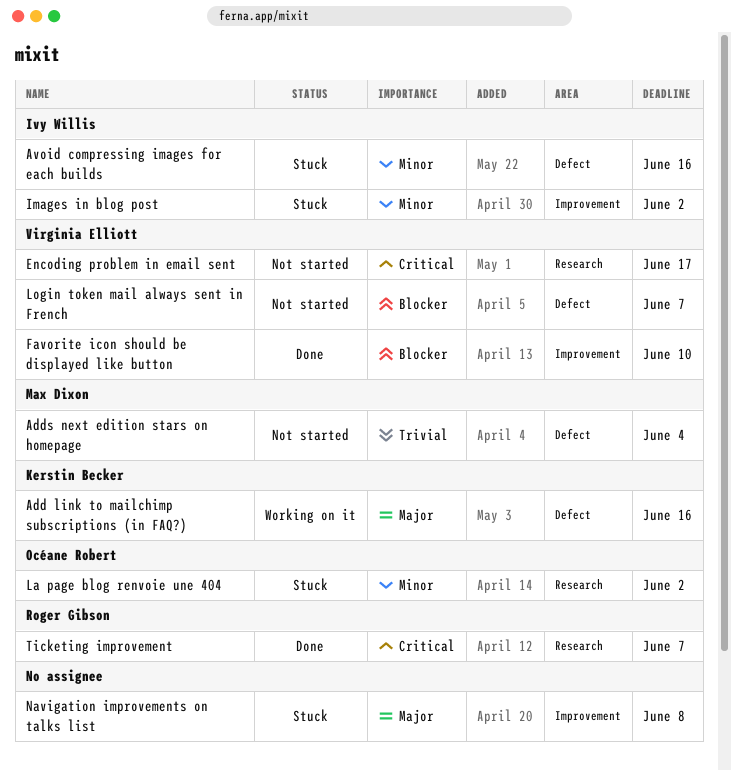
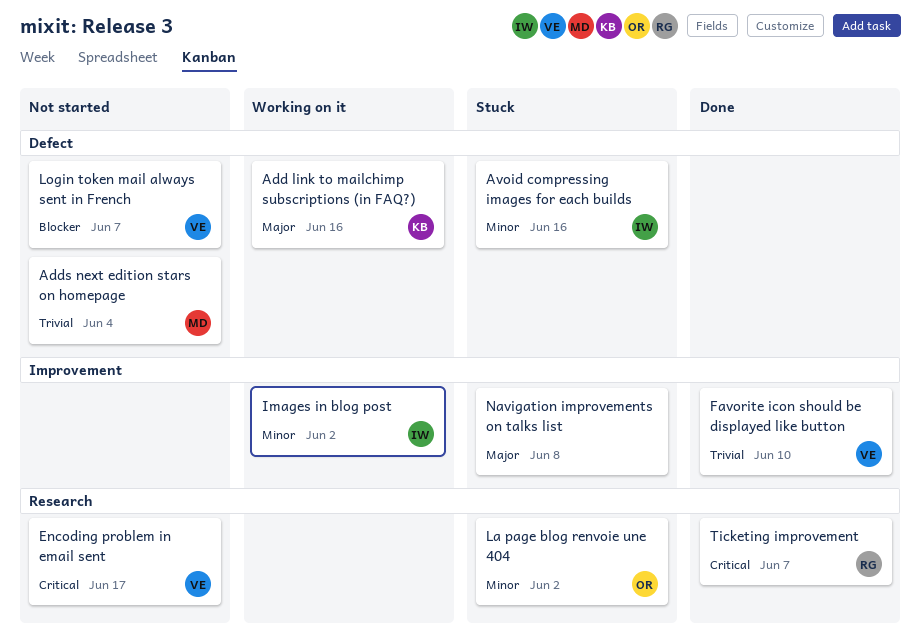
Favorite icon should be displayed like button, priority: Blocker -> Trivial
Images in blog post, status: Stuck -> Working on it

